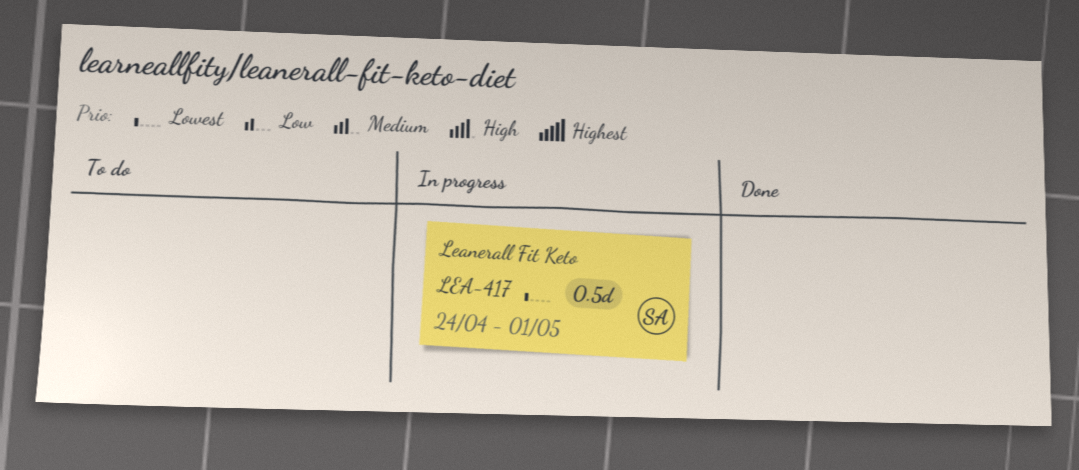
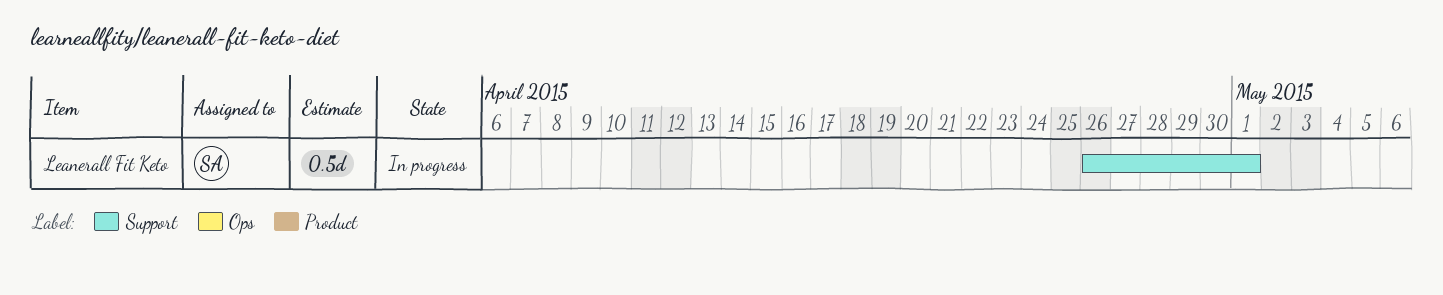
Leanerall Fit Keto, start: Apr 24 -> Apr 26

